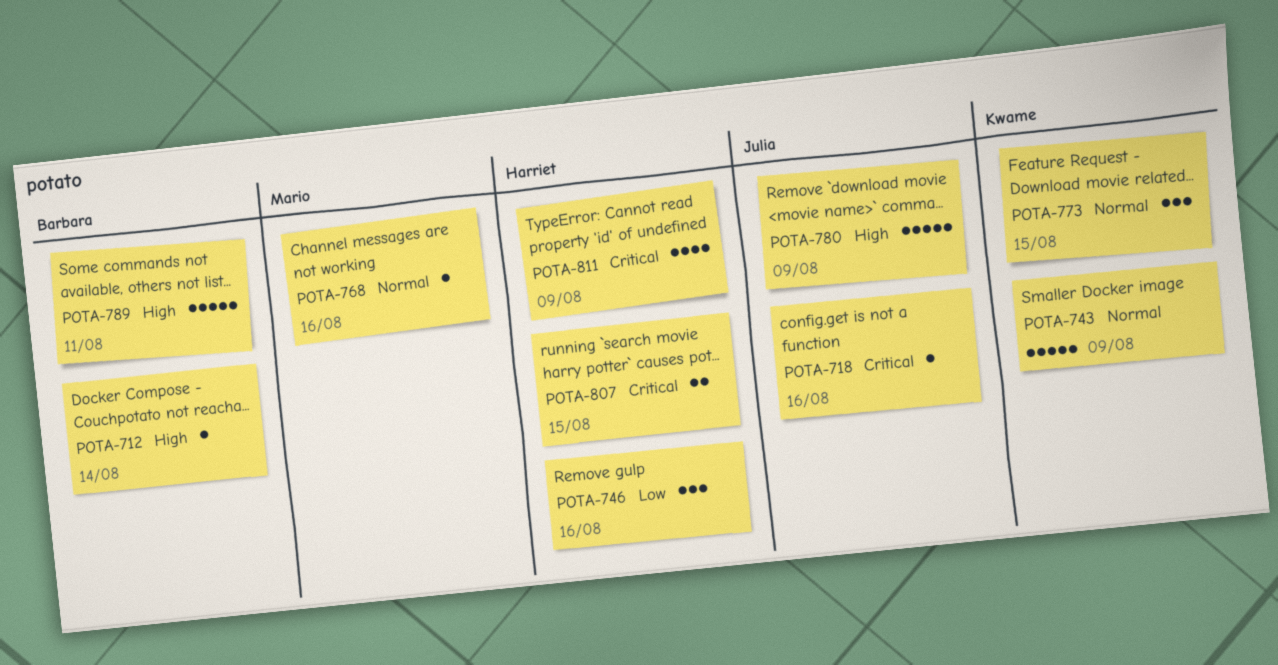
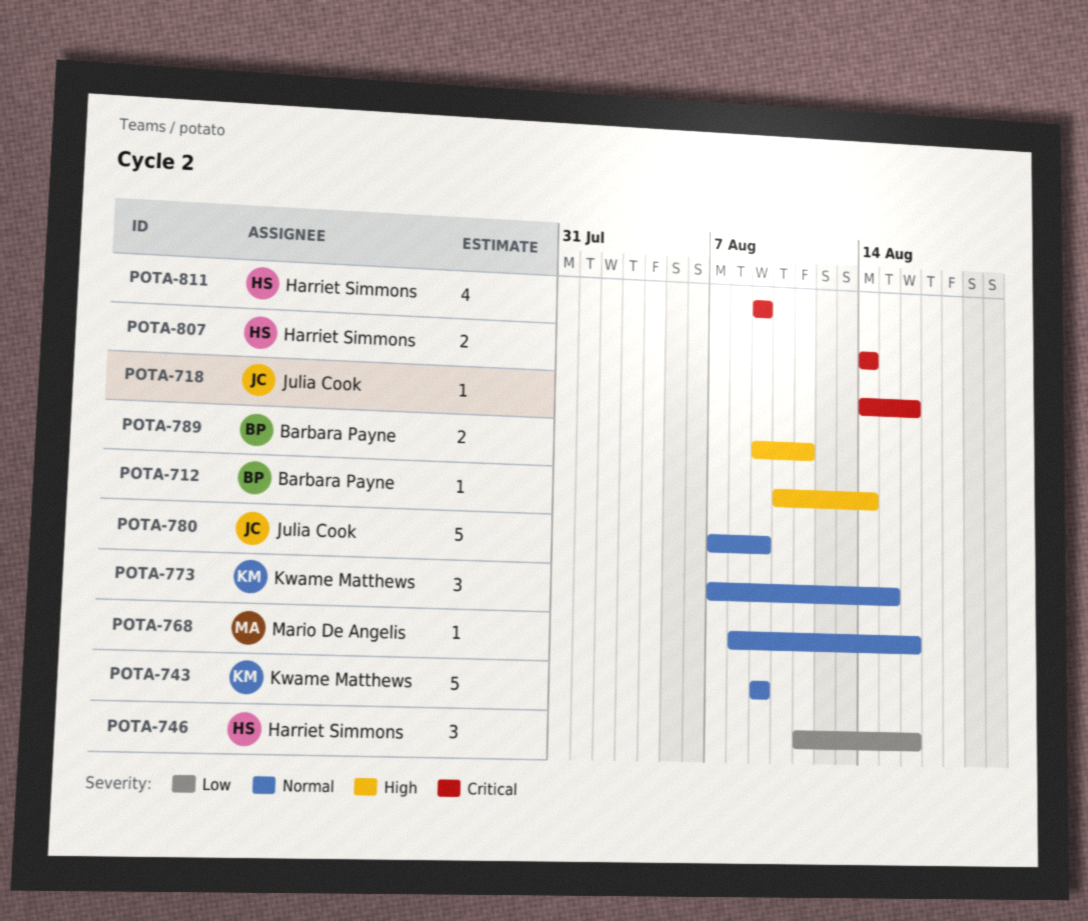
POTA-780, priority: High -> Normal
POTA-789, estimate: 5 -> 2
POTA-807, due: Aug 15 -> Aug 14

